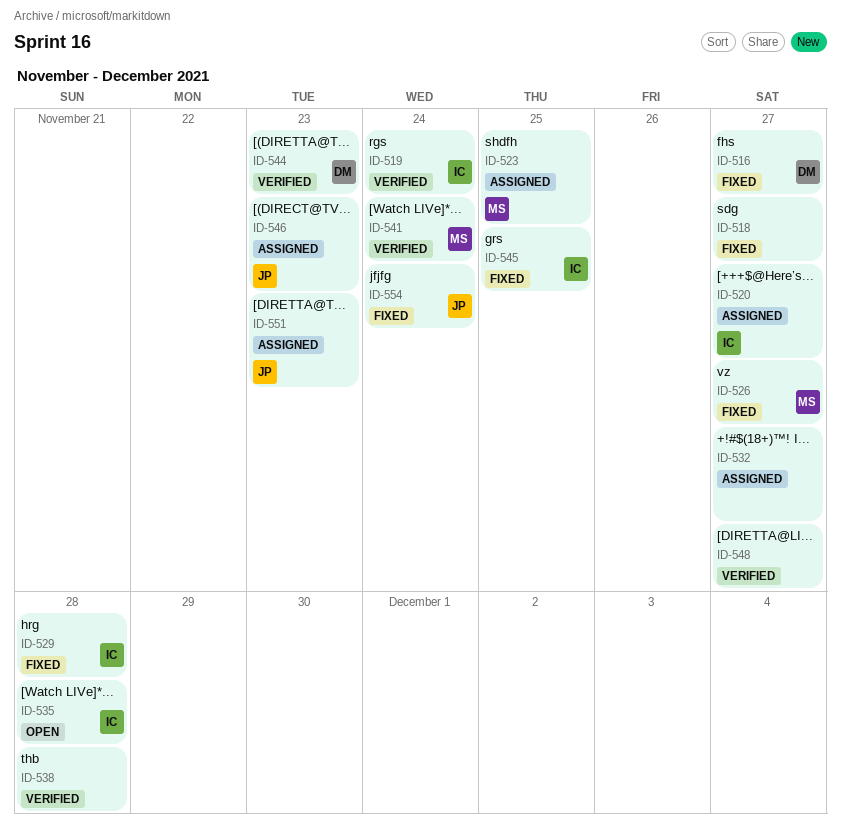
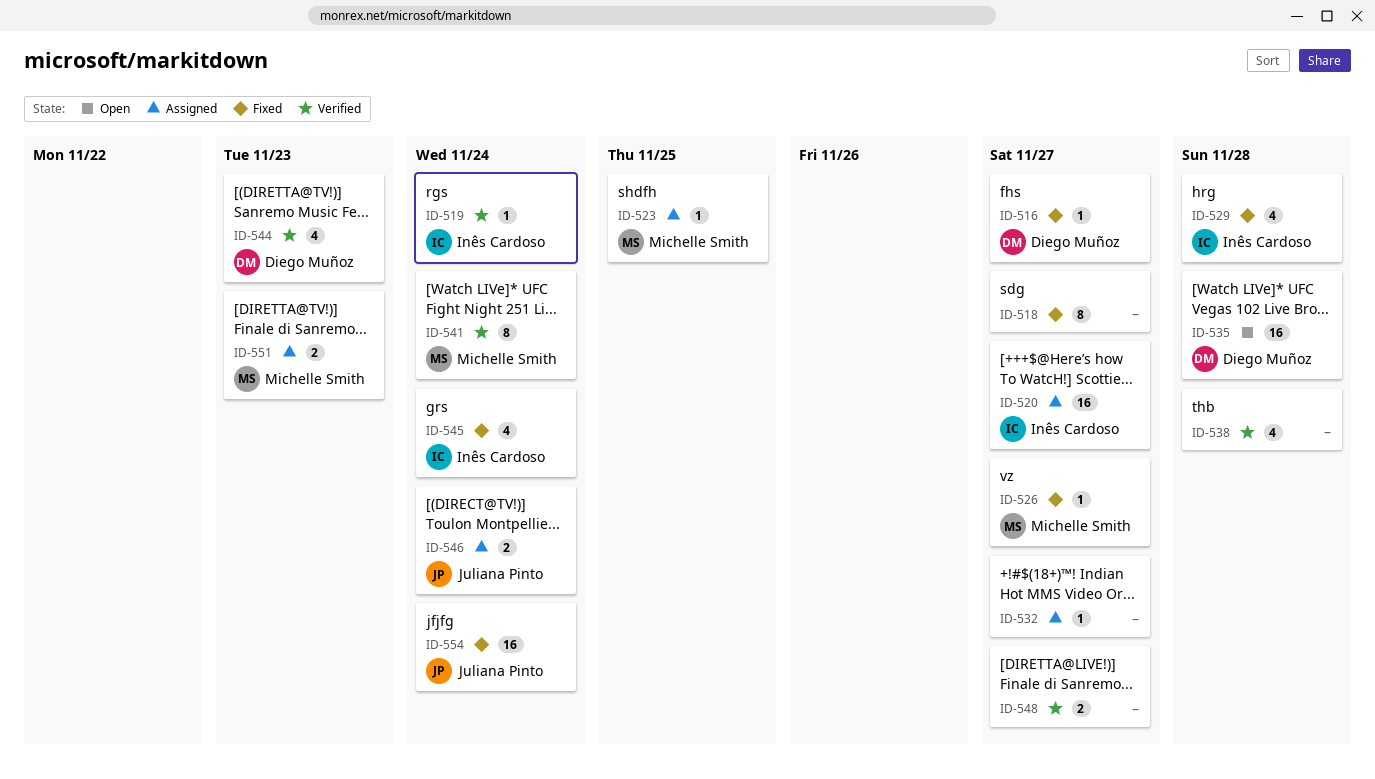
ID-535, owner: Inês Cardoso -> Diego Muñoz
ID-545, due: Nov 25 -> Nov 24
ID-546, due: Nov 23 -> Nov 24
ID-551, owner: Juliana Pinto -> Michelle Smith

